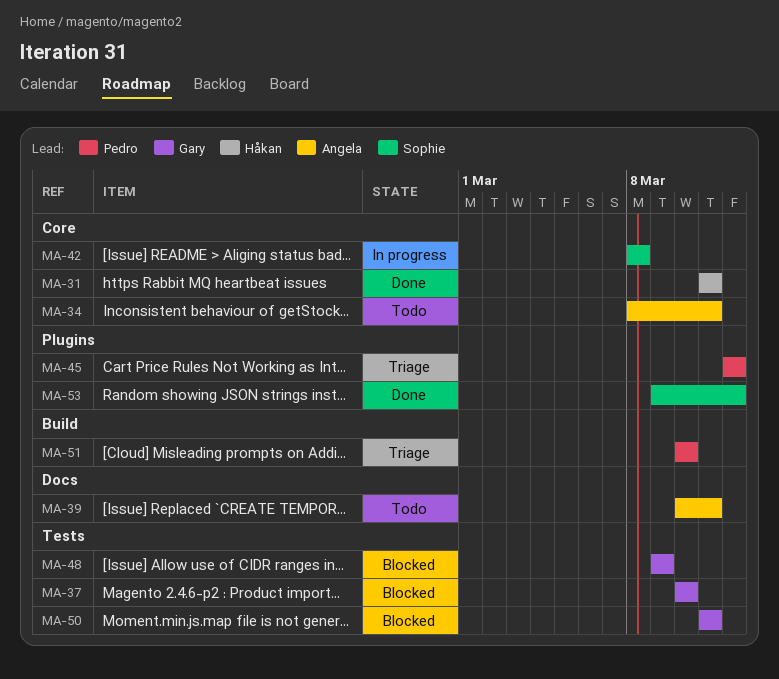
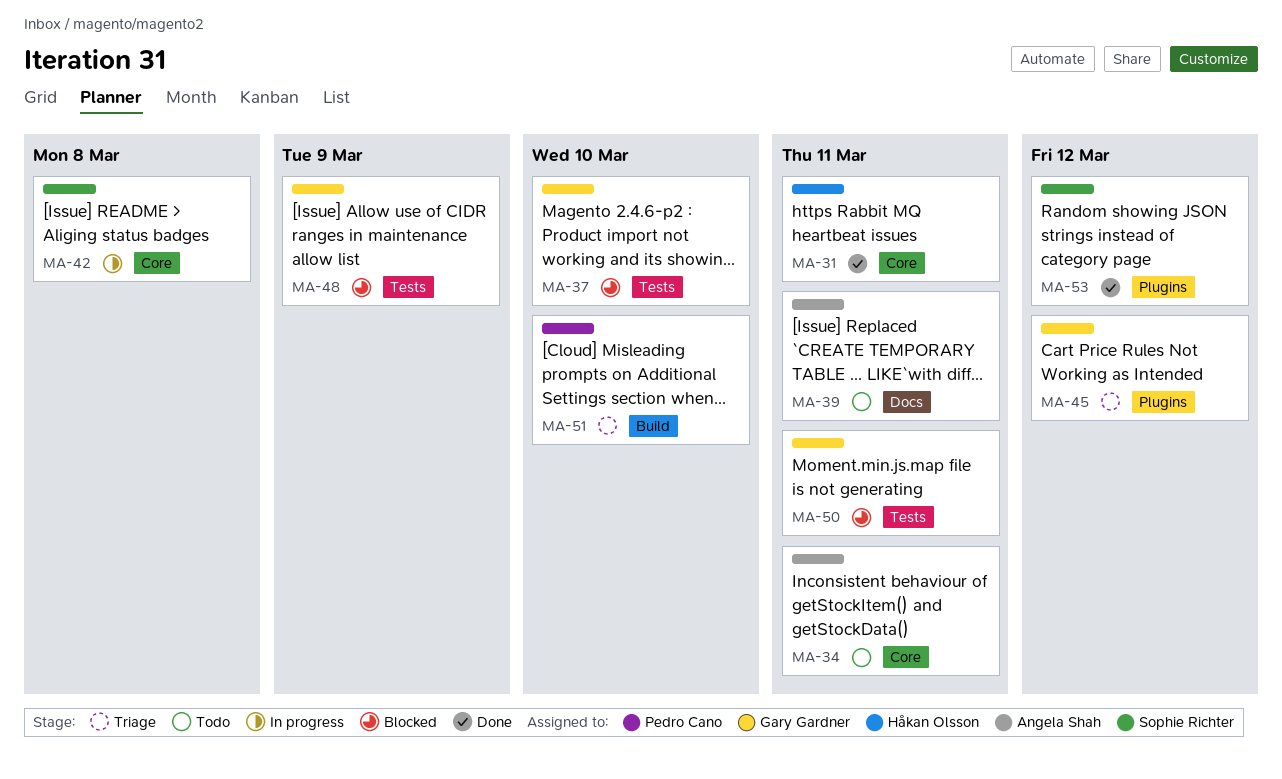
MA-45, owner: Pedro Cano -> Gary Gardner

